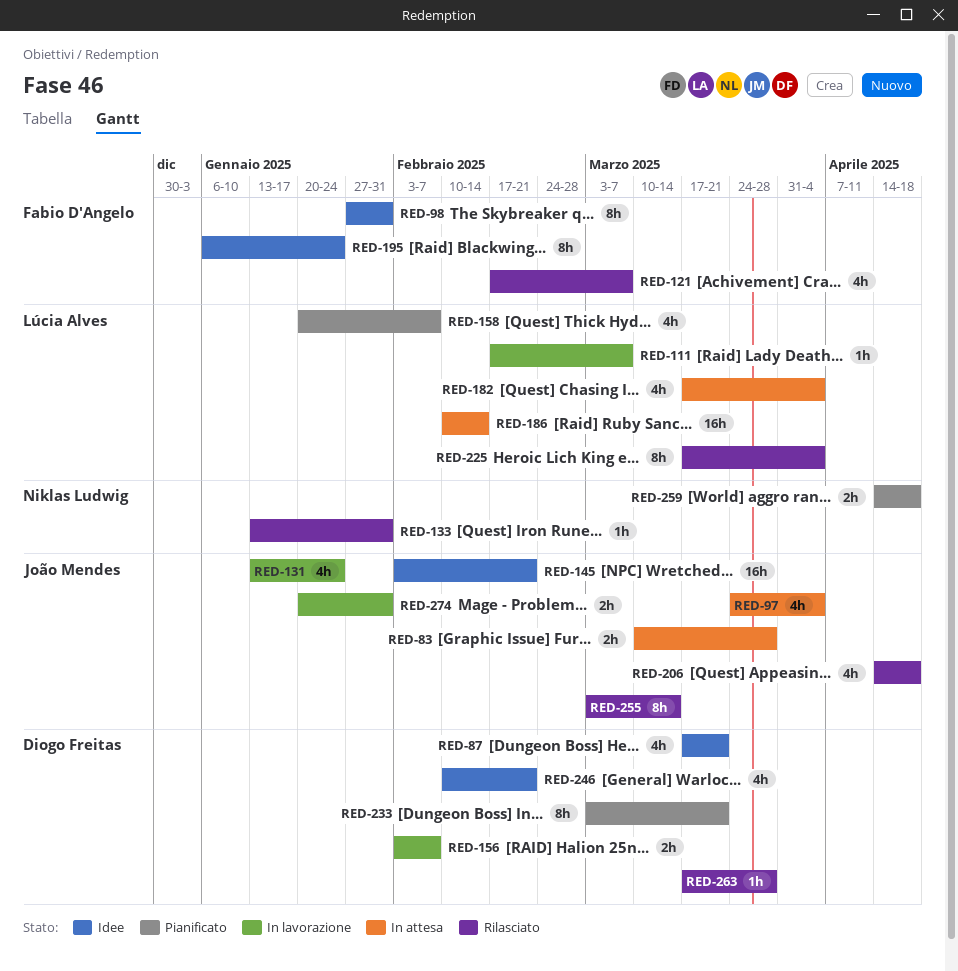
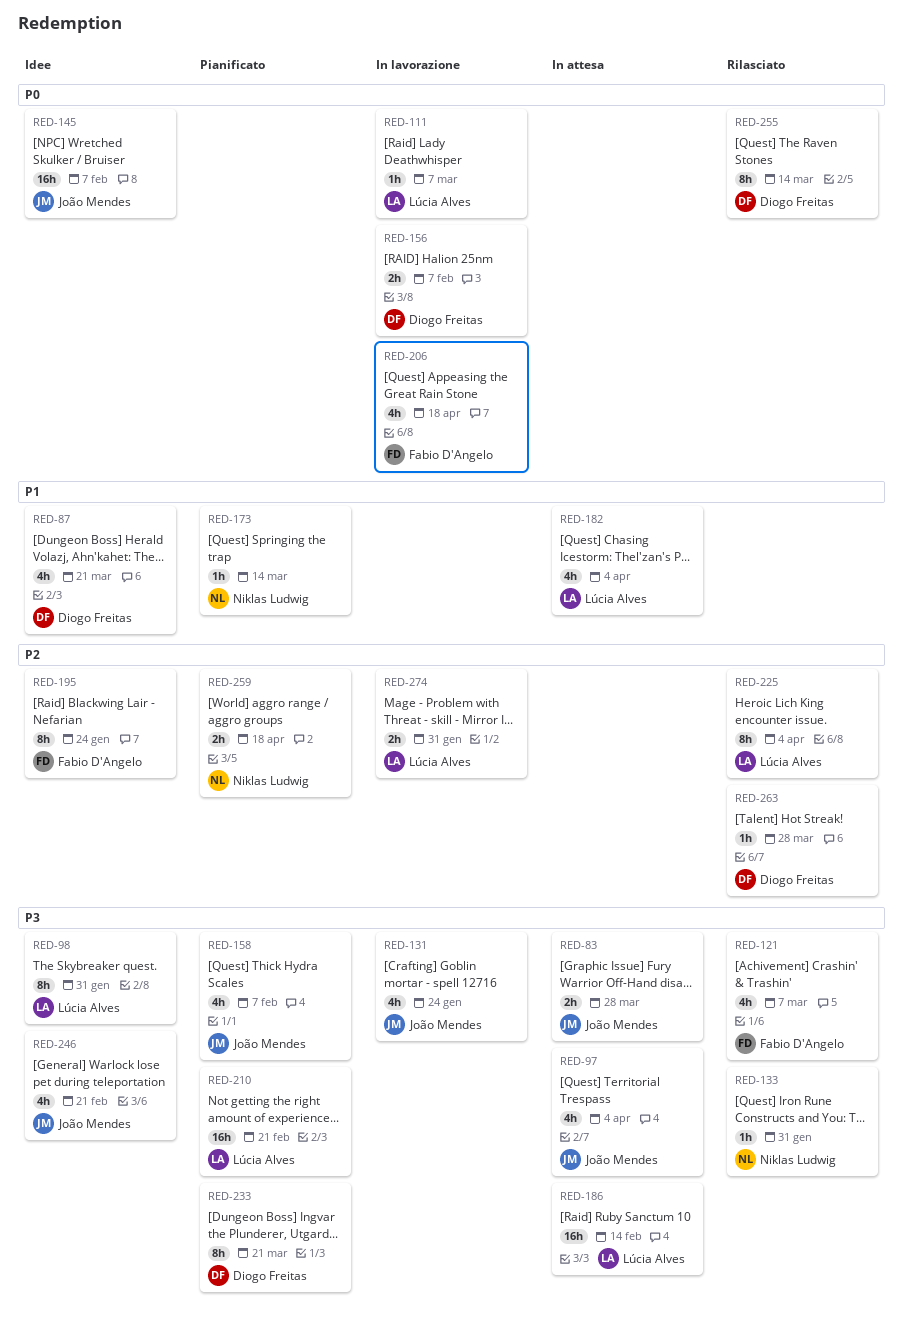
RED-98, owner: Fabio D'Angelo -> Lúcia Alves
RED-145, due: Feb 21 -> Feb 7
RED-158, owner: Lúcia Alves -> João Mendes
RED-173: none -> present
RED-206, status: Rilasciato -> In lavorazione
RED-206, owner: João Mendes -> Fabio D'Angelo
RED-210: none -> present
RED-246, owner: Diogo Freitas -> João Mendes
RED-255, owner: João Mendes -> Diogo Freitas
RED-274, owner: João Mendes -> Lúcia Alves

